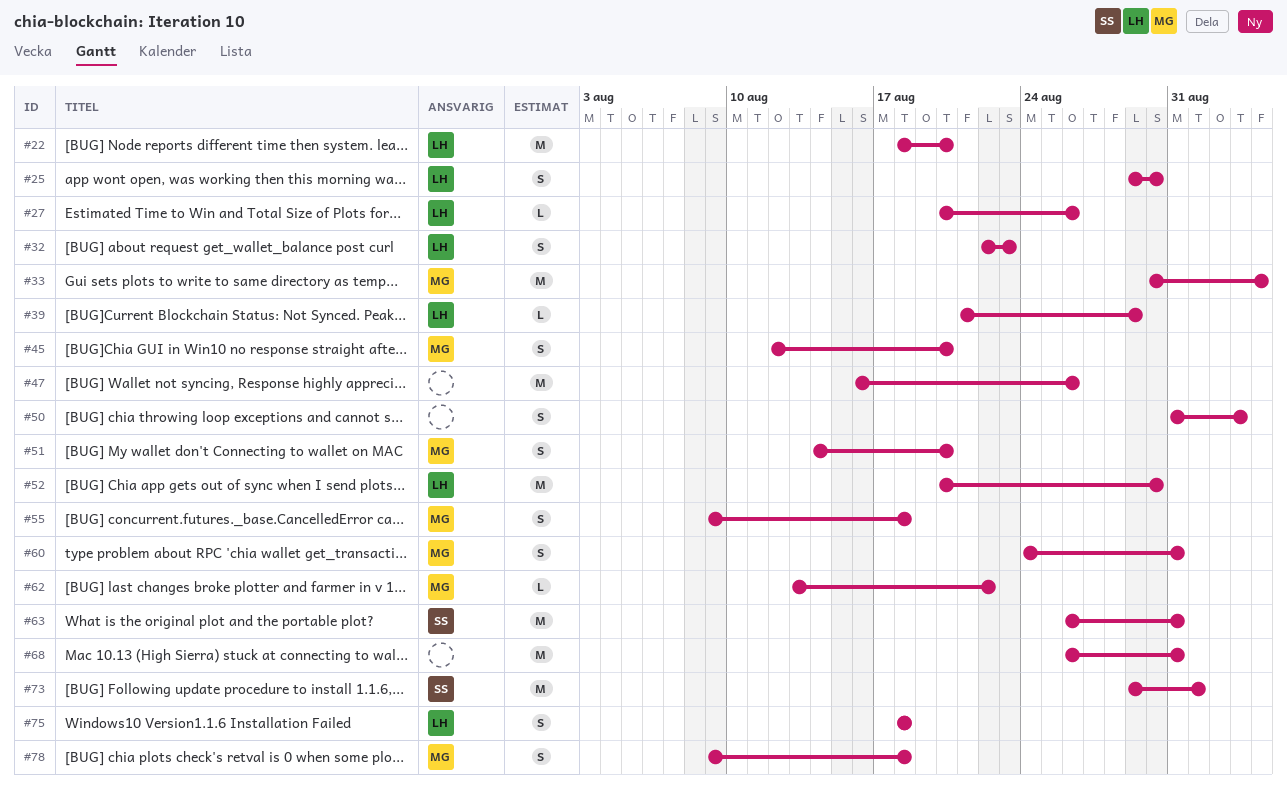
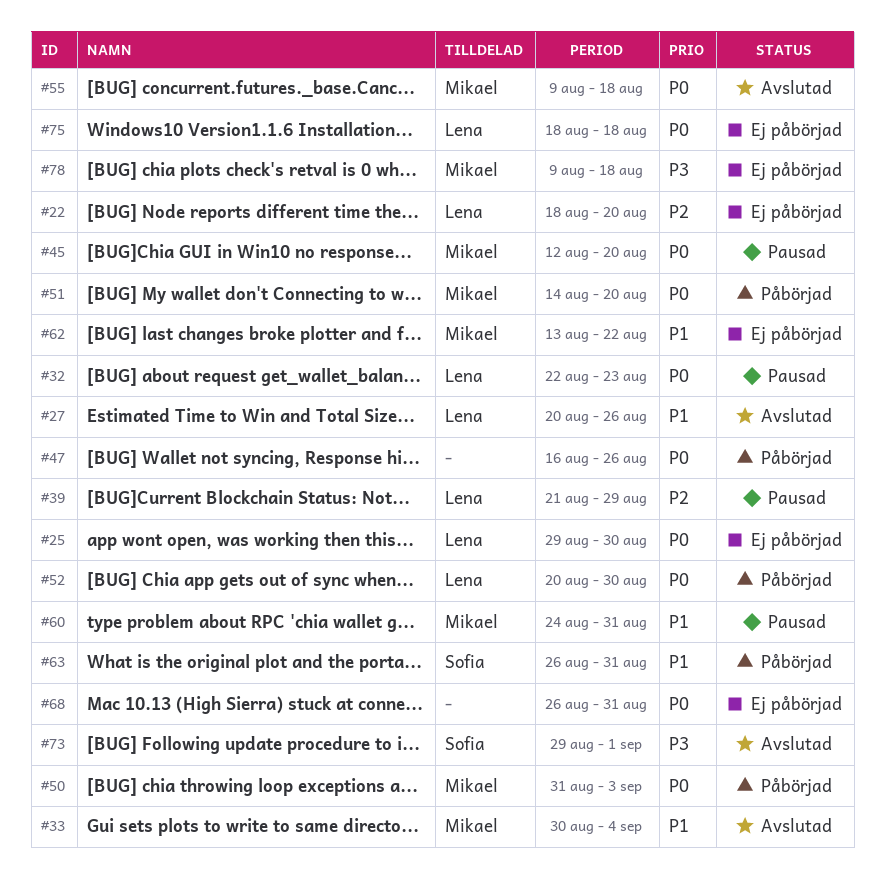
#50, owner: none -> Mikael

